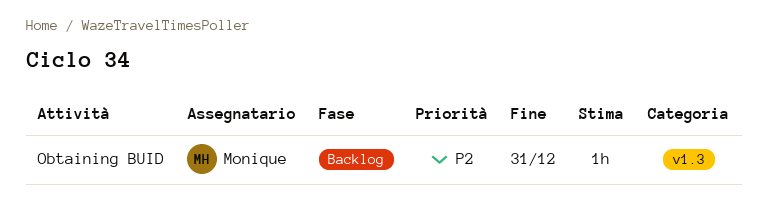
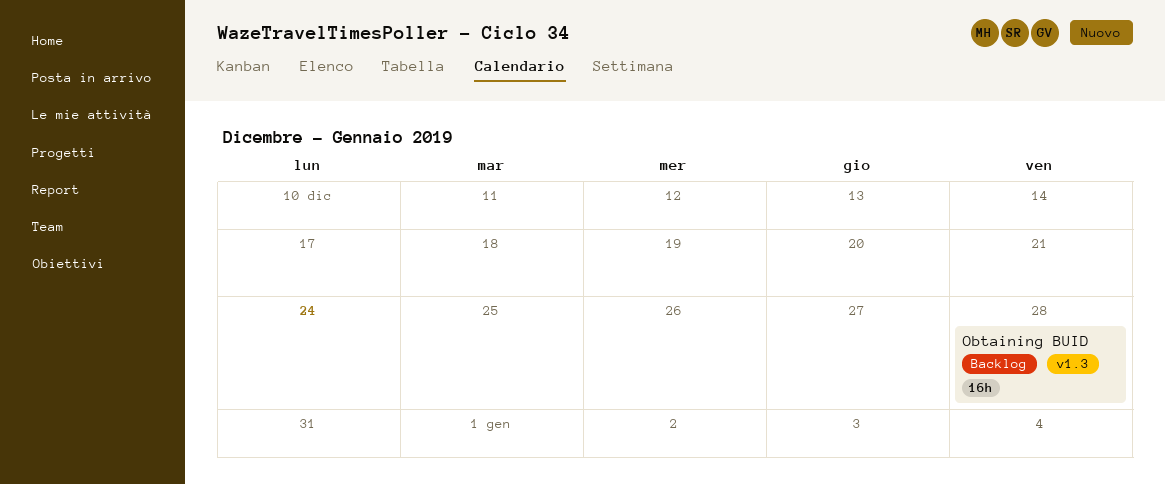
Obtaining BUID, estimate: 1h -> 16h
Obtaining BUID, due: Dec 31 -> Dec 28

